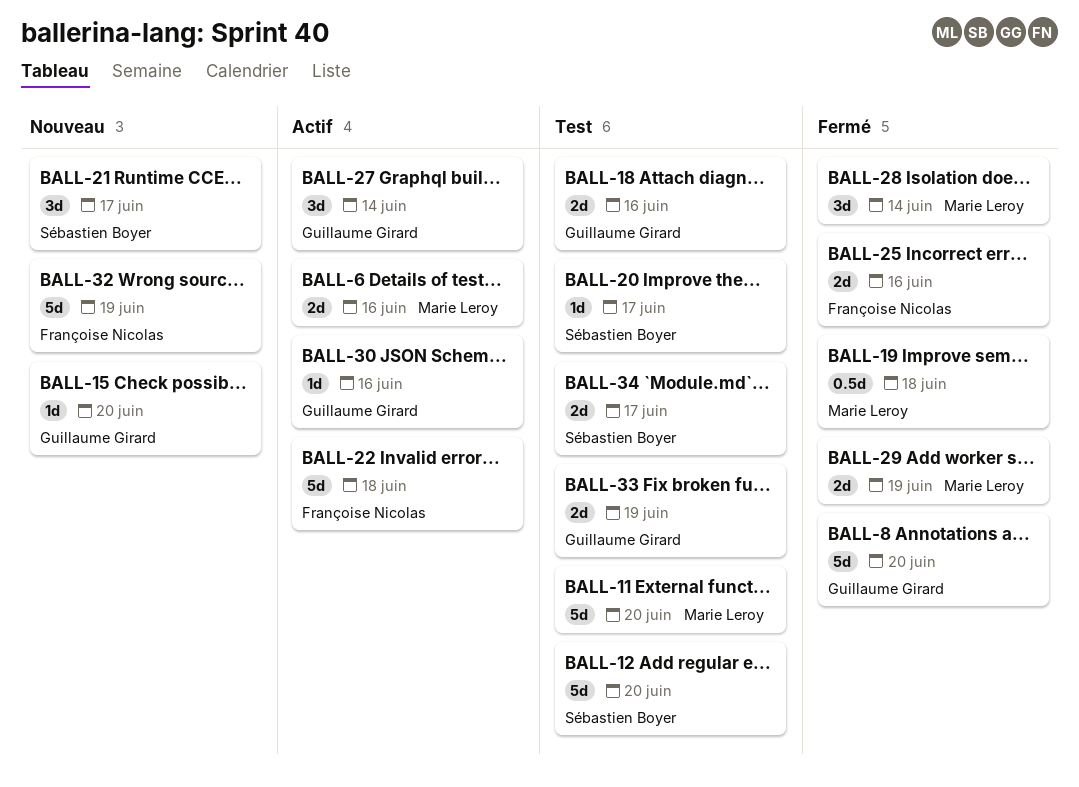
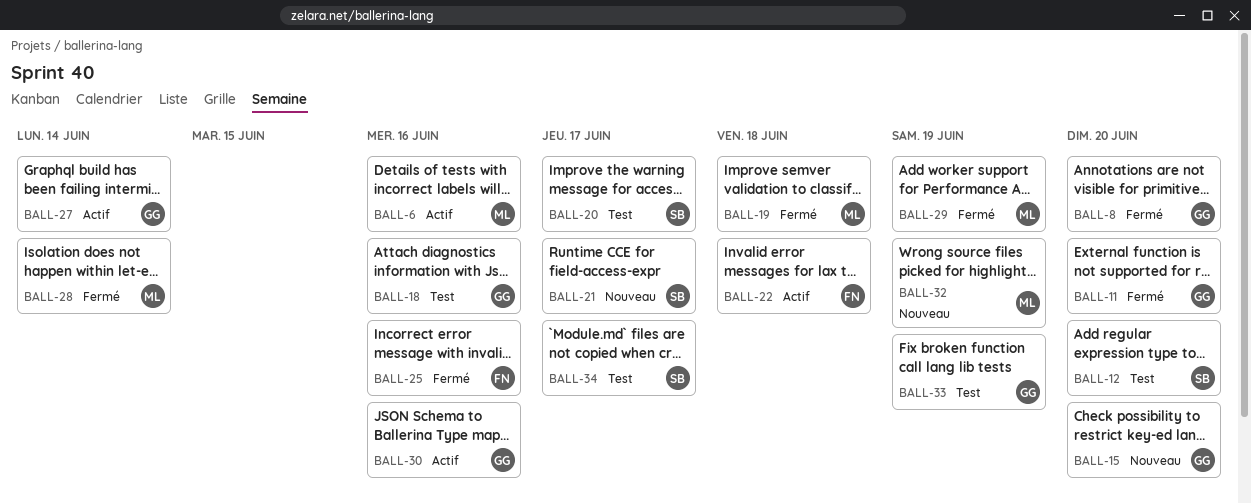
BALL-11, status: Test -> Fermé
BALL-11, owner: Marie Leroy -> Guillaume Girard
BALL-32, owner: Françoise Nicolas -> Marie Leroy

